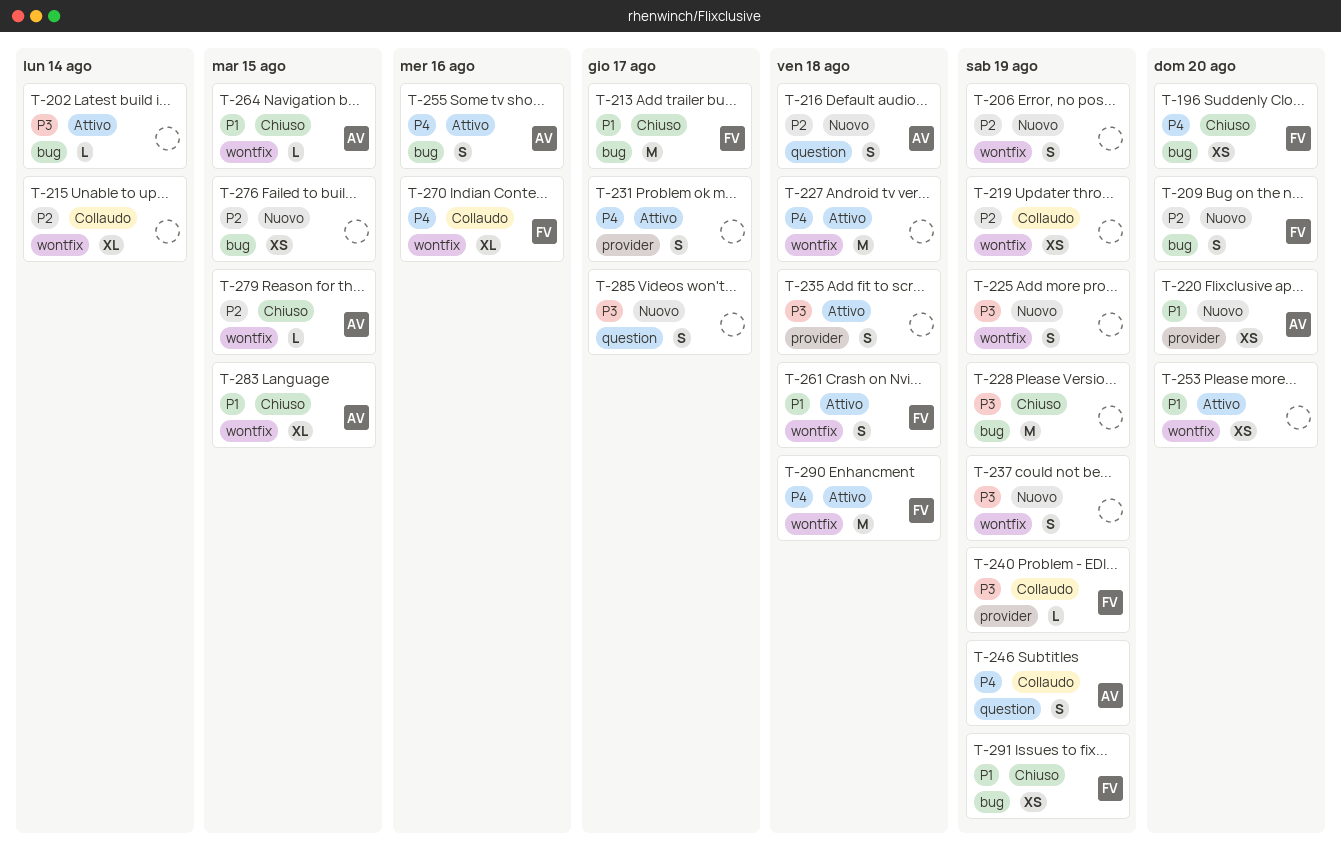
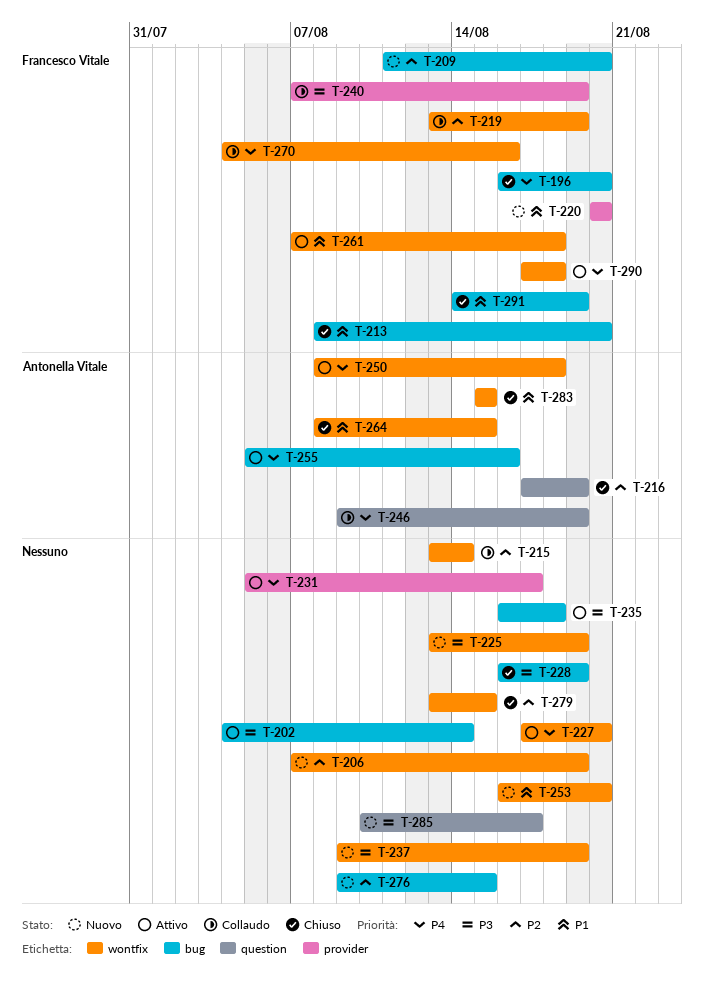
T-213, due: Aug 17 -> Aug 20
T-216, status: Nuovo -> Chiuso
T-216, due: Aug 18 -> Aug 19
T-219, owner: none -> Francesco Vitale
T-220, owner: Antonella Vitale -> Francesco Vitale
T-227, due: Aug 18 -> Aug 20
T-235, label: provider -> bug
T-250: none -> present
T-253, status: Attivo -> Nuovo
T-279, owner: Antonella Vitale -> none

